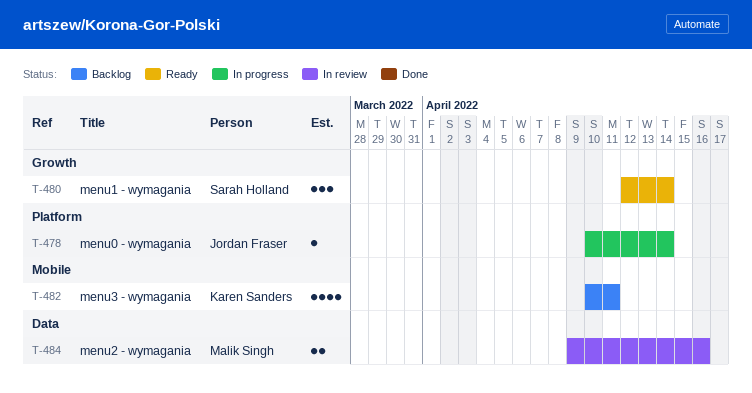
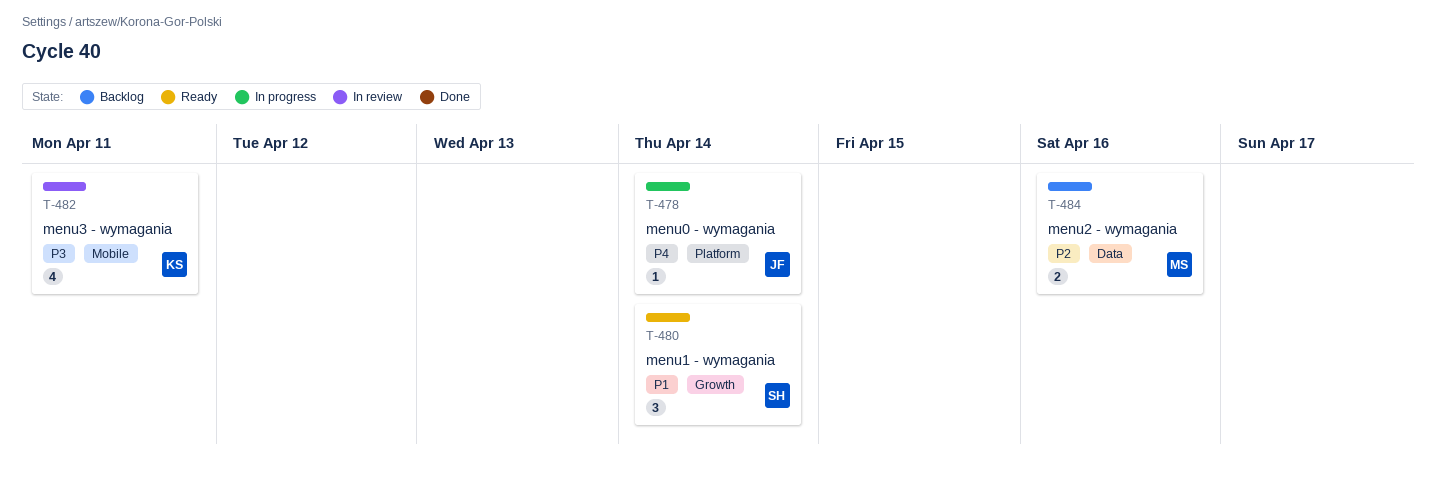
T-482, status: Backlog -> In review
T-484, status: In review -> Backlog

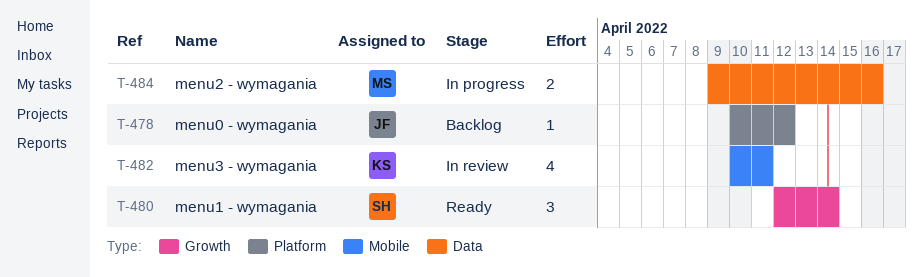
T-478, status: In progress -> Backlog
T-478, due: Apr 14 -> Apr 12
T-484, status: Backlog -> In progress

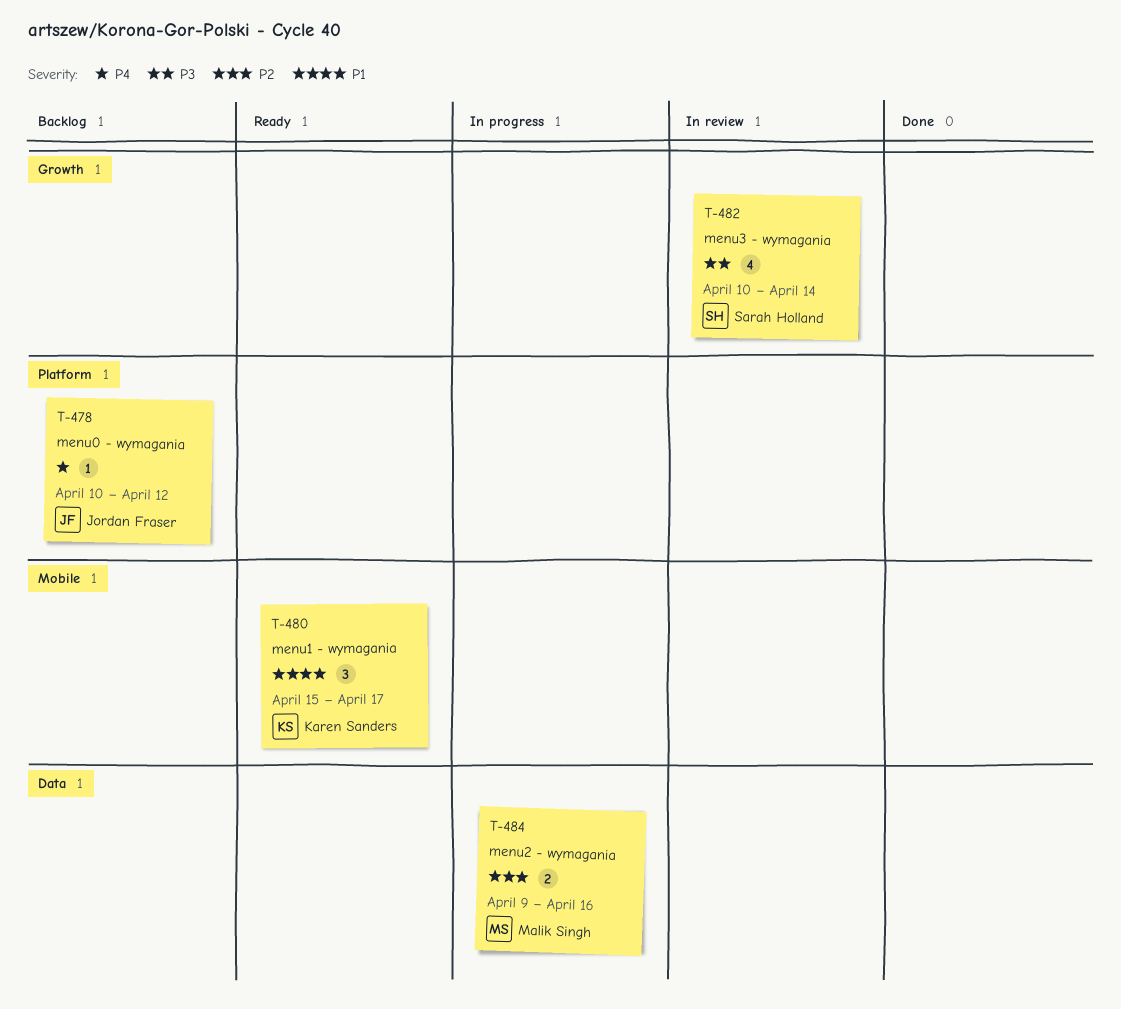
T-480, owner: Sarah Holland -> Karen Sanders
T-480, label: Growth -> Mobile
T-480, start: Apr 12 -> Apr 15
T-480, due: Apr 14 -> Apr 17
T-482, owner: Karen Sanders -> Sarah Holland
T-482, label: Mobile -> Growth
T-482, due: Apr 11 -> Apr 14

